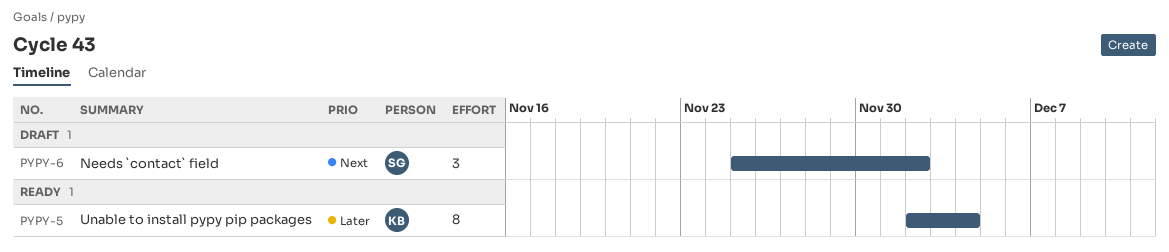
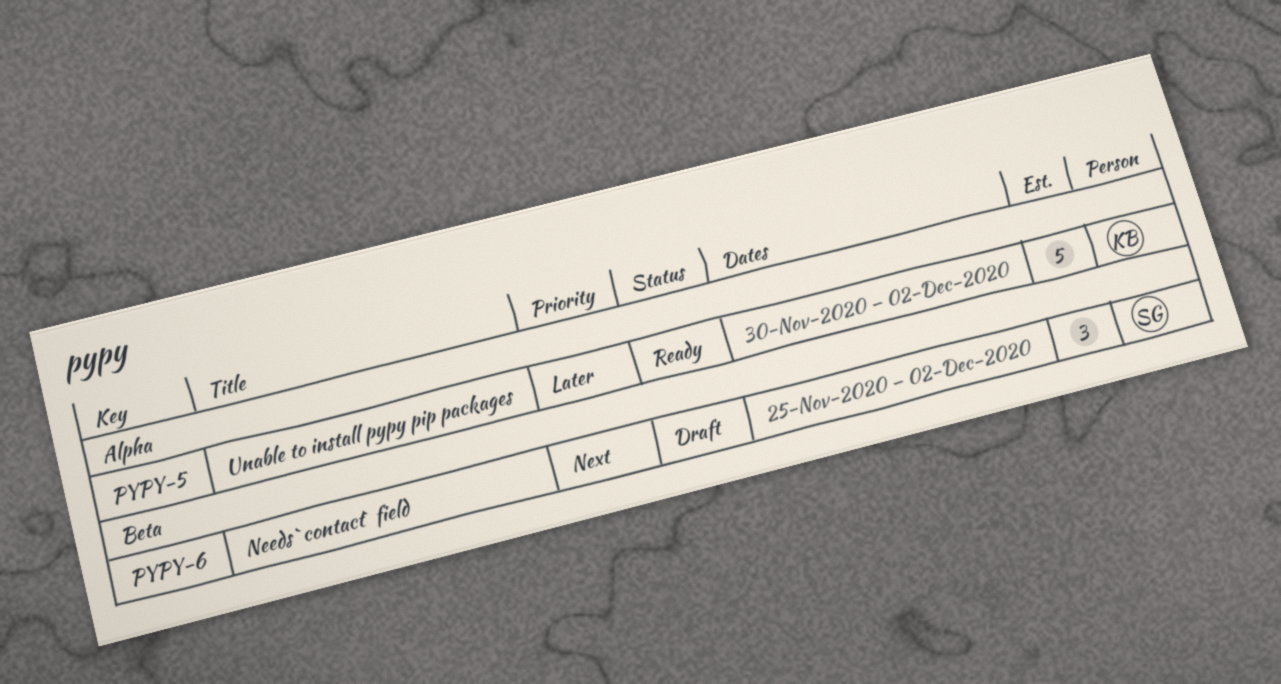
PYPY-5, estimate: 8 -> 5
PYPY-5, start: Dec 2 -> Nov 30
PYPY-5, due: Dec 4 -> Dec 2

